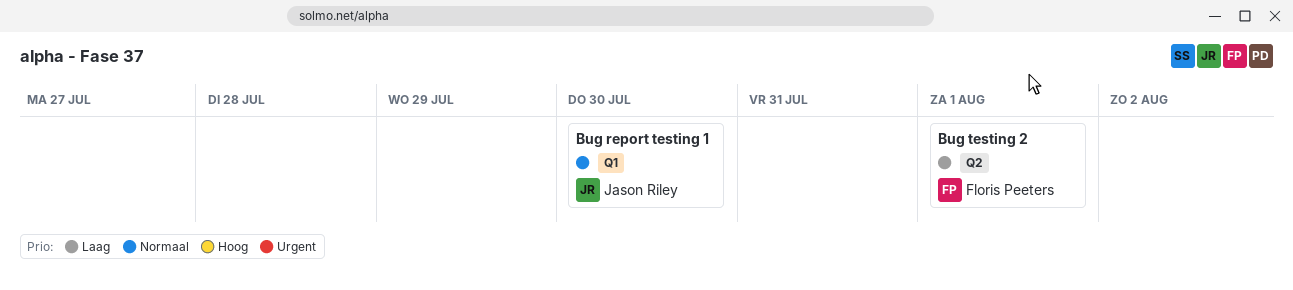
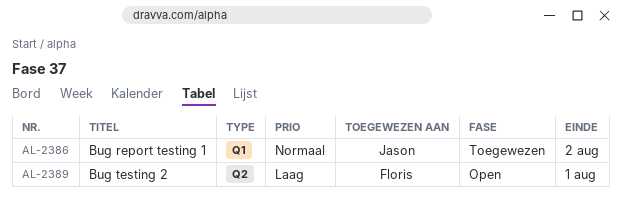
Bug report testing 1, due: Jul 30 -> Aug 2

